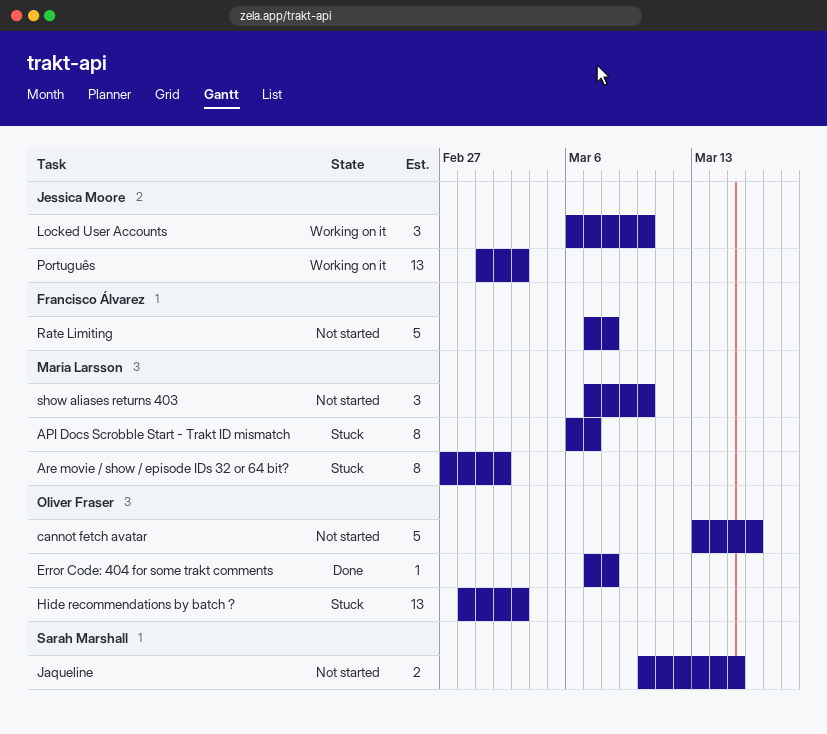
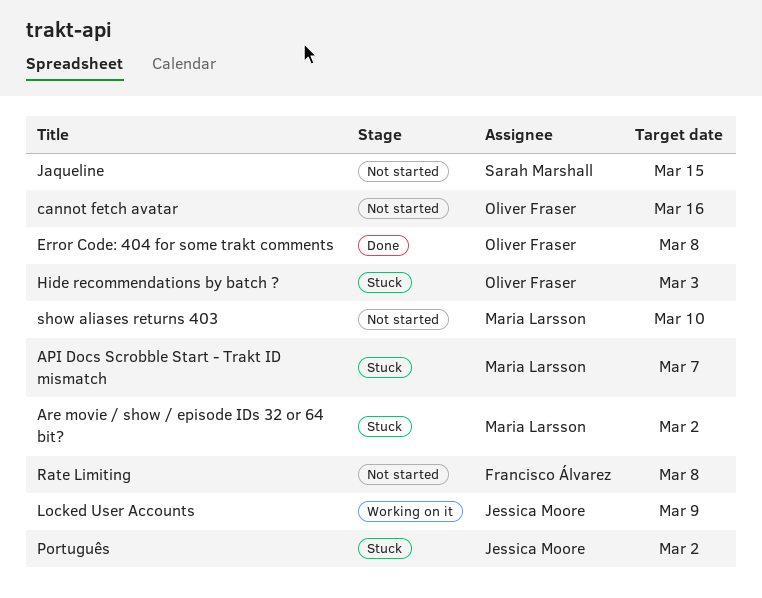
Locked User Accounts, due: Mar 10 -> Mar 9
Português, status: Working on it -> Stuck
Português, due: Mar 3 -> Mar 2

